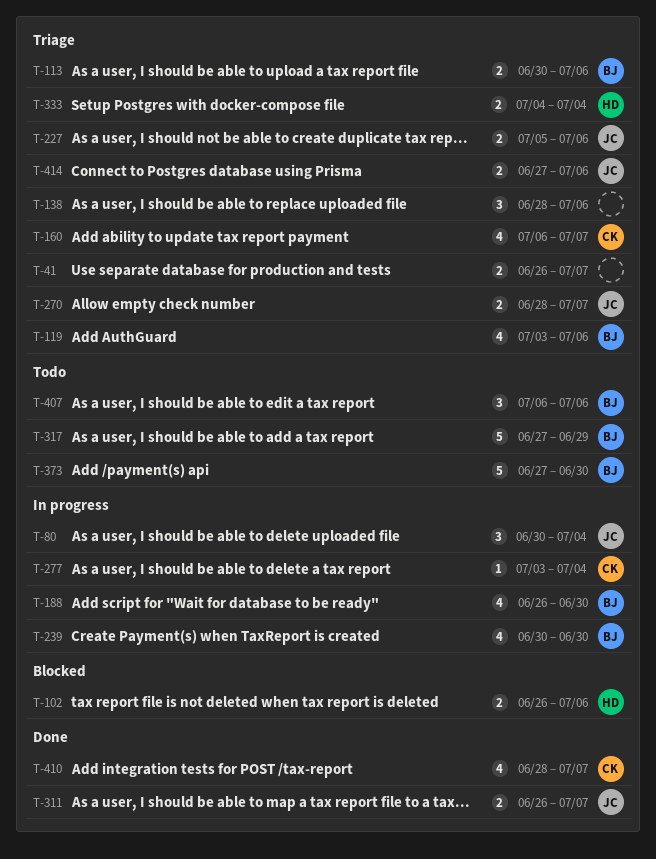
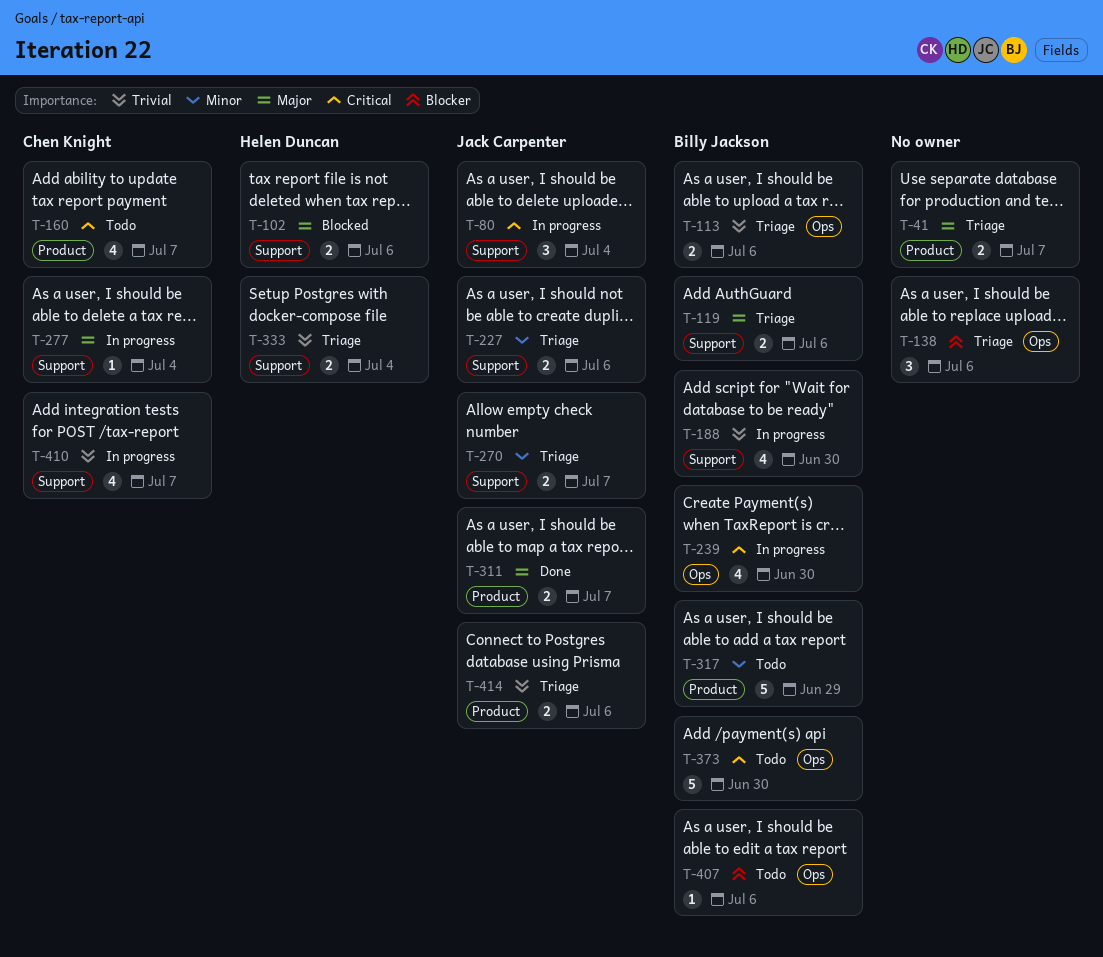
T-119, estimate: 4 -> 2
T-160, status: Triage -> Todo
T-407, estimate: 3 -> 1
T-410, status: Done -> In progress

